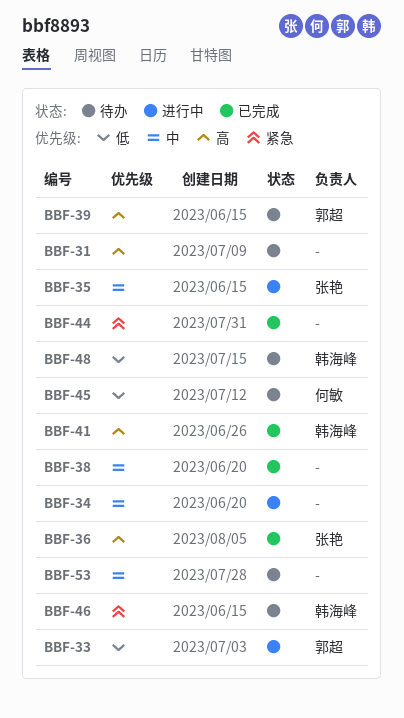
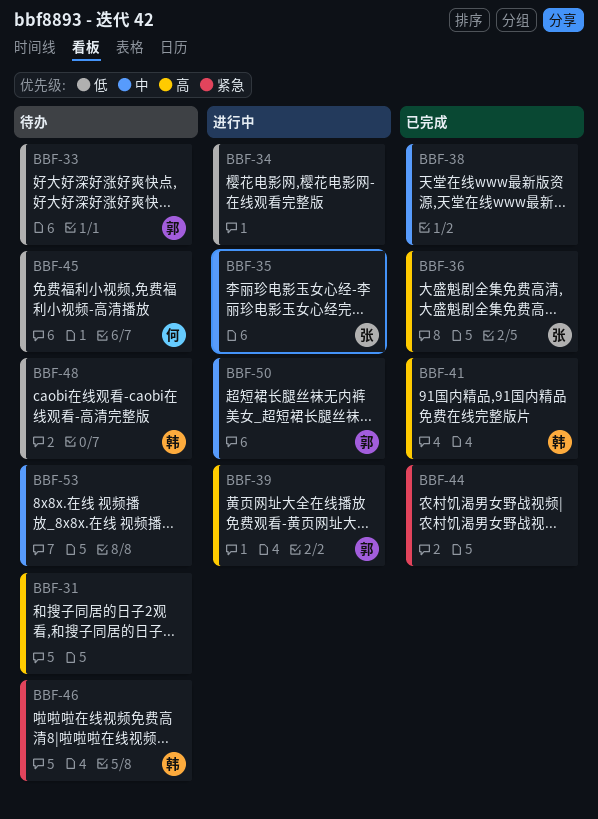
BBF-33, status: 进行中 -> 待办
BBF-34, priority: 中 -> 低
BBF-39, status: 待办 -> 进行中
BBF-50: none -> present

